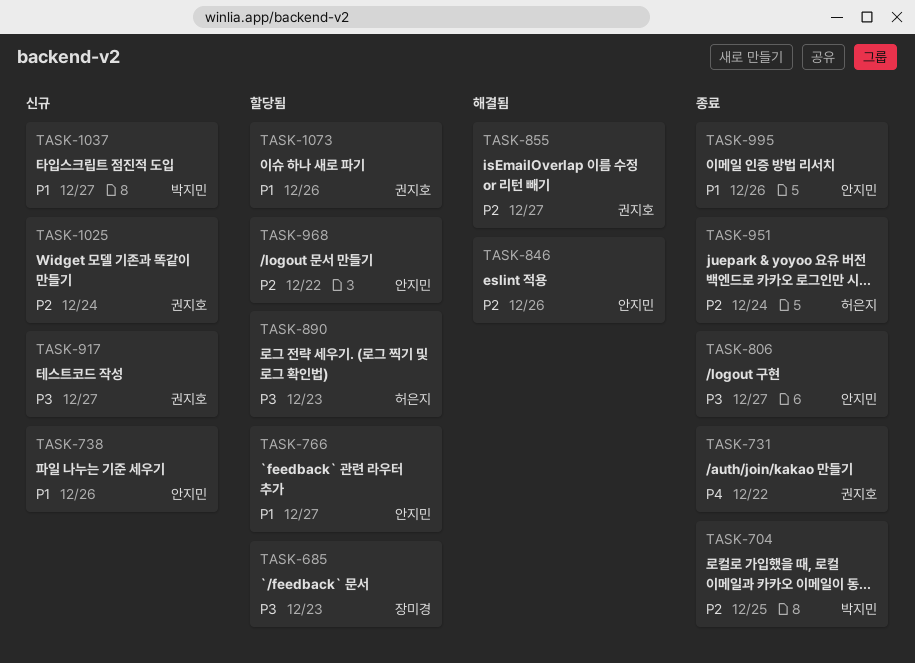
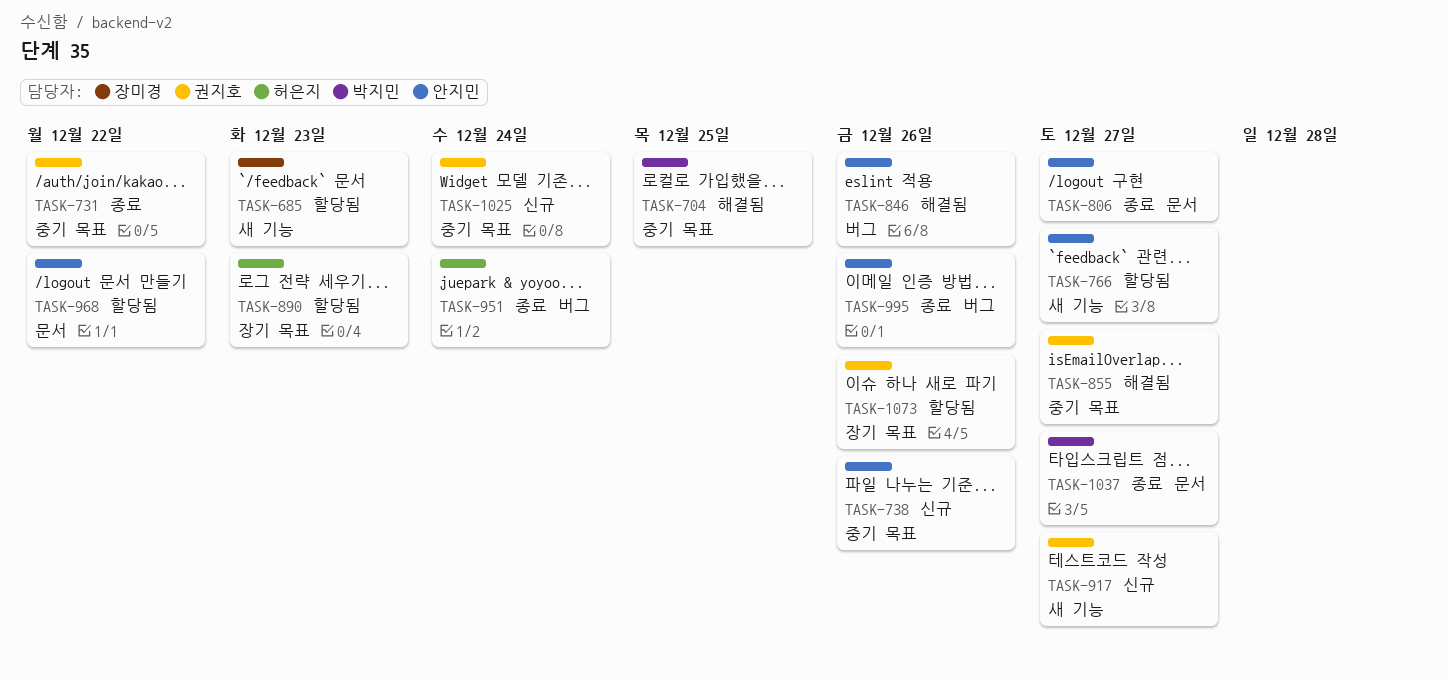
TASK-704, status: 종료 -> 해결됨
TASK-1037, status: 신규 -> 종료

